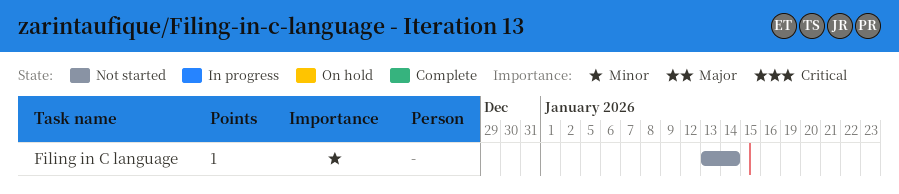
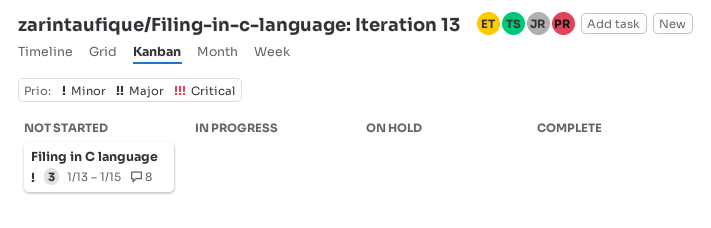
Filing in C language, estimate: 1 -> 3
Filing in C language, due: Jan 14 -> Jan 15

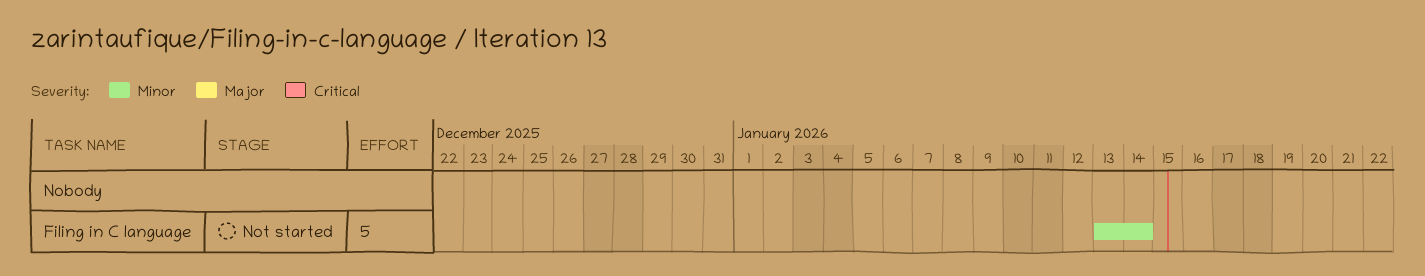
Filing in C language, estimate: 3 -> 5
Filing in C language, due: Jan 15 -> Jan 14

